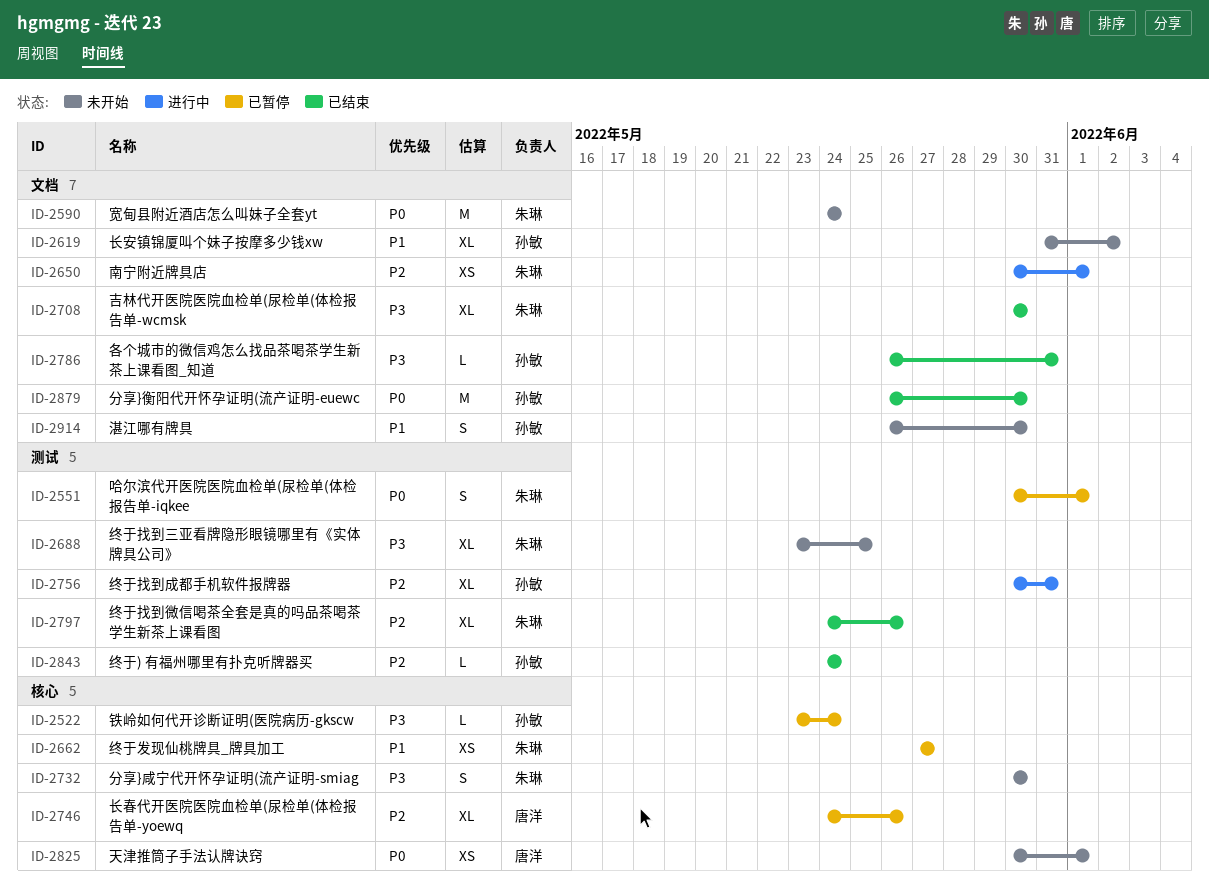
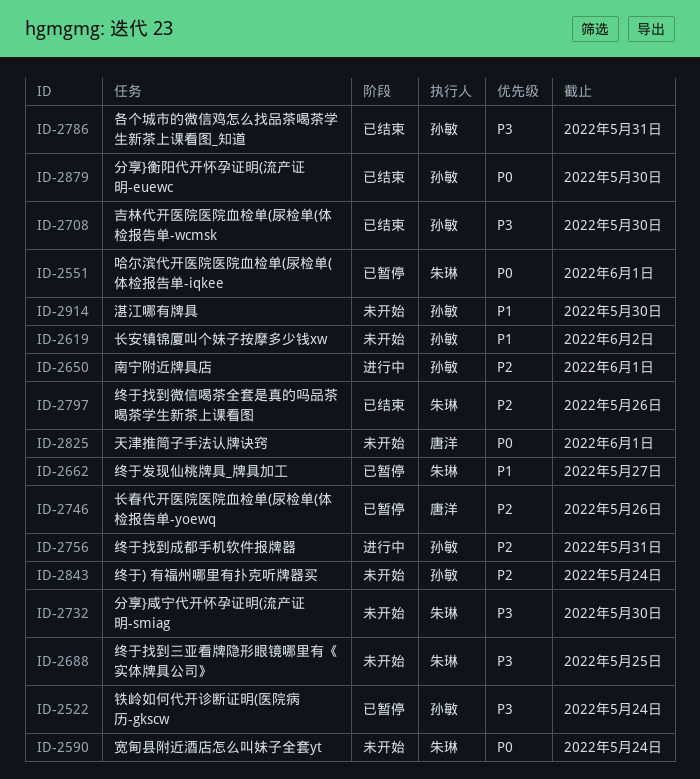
ID-2650, owner: 朱琳 -> 孙敏
ID-2708, owner: 朱琳 -> 孙敏
ID-2843, status: 已结束 -> 未开始

